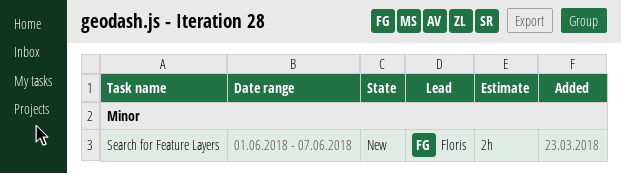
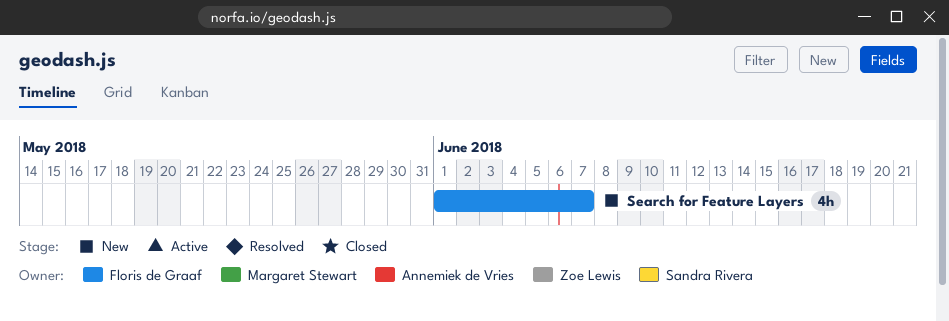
Search for Feature Layers, estimate: 2h -> 4h

